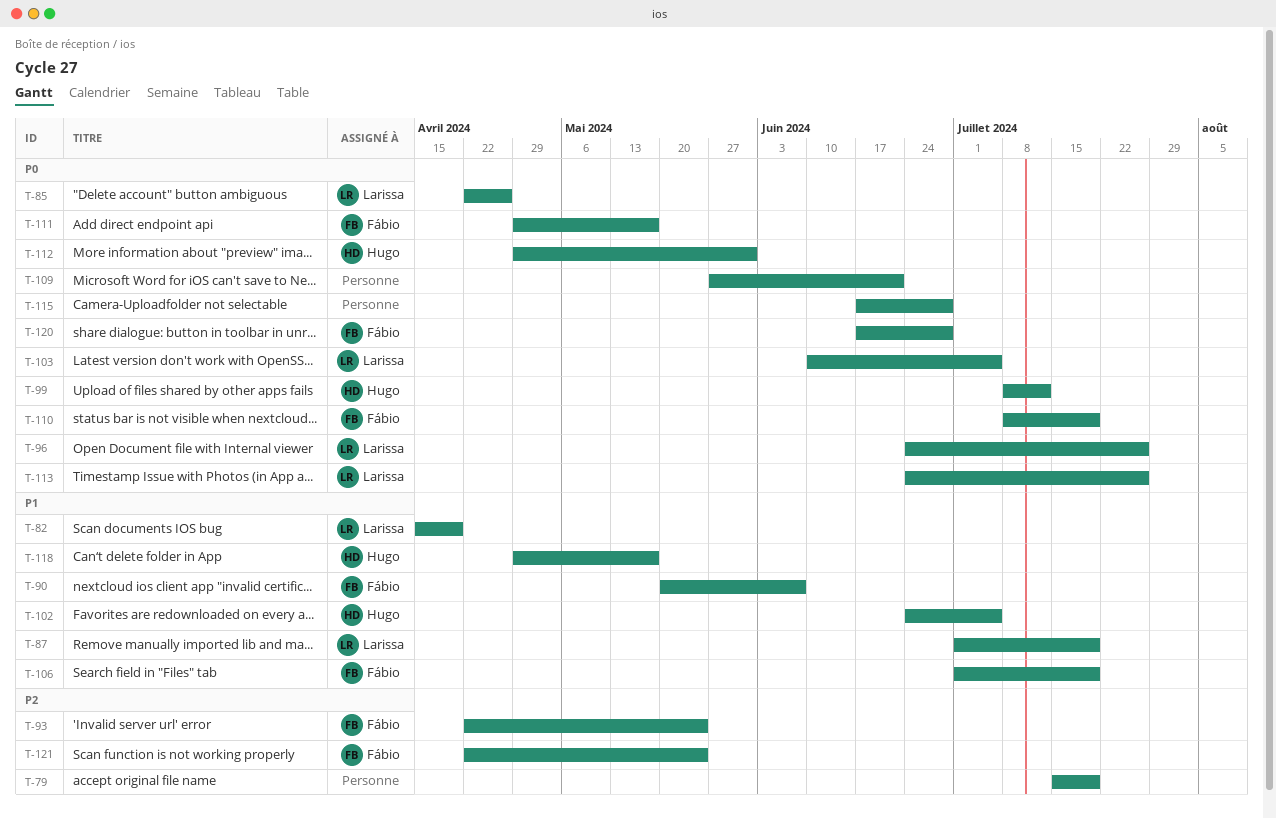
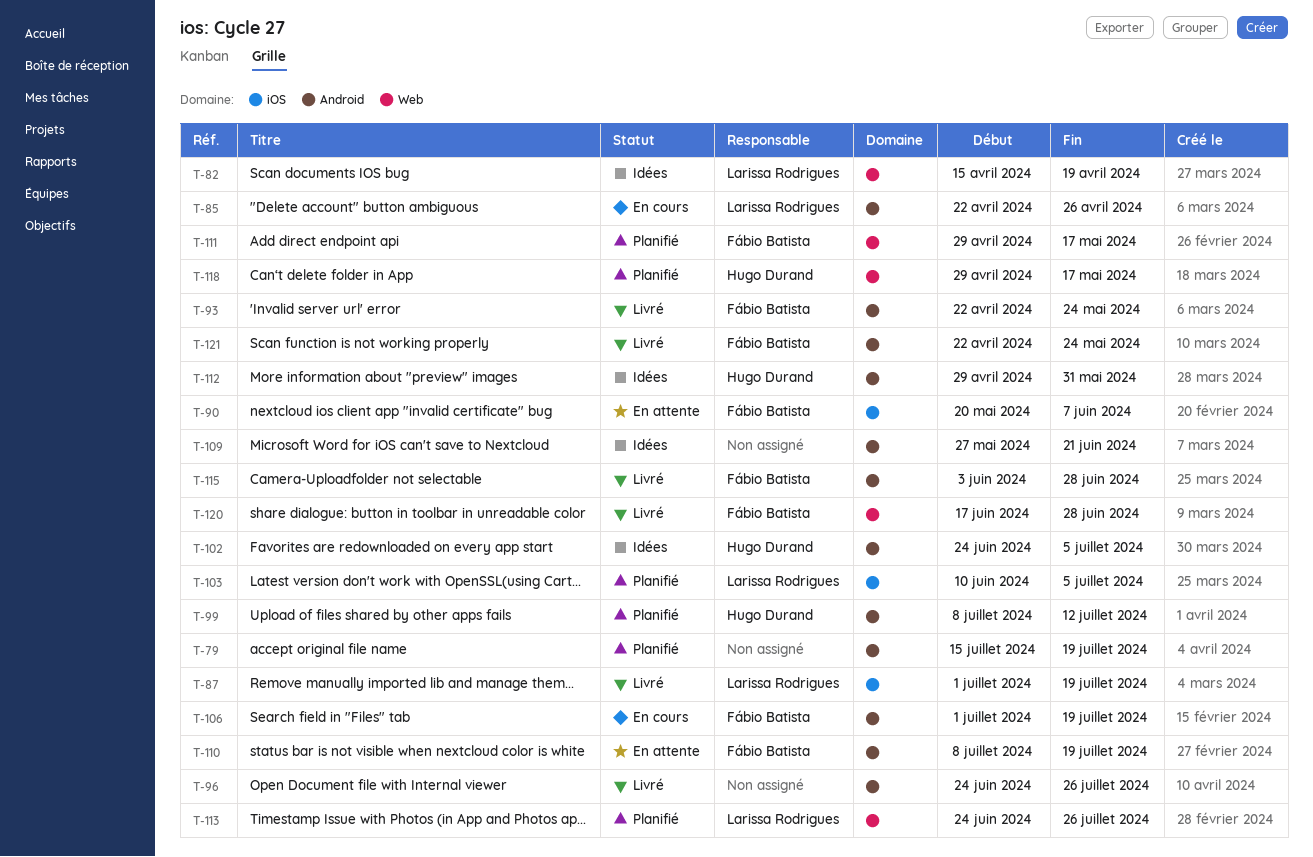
T-96, owner: Larissa Rodrigues -> none
T-115, owner: none -> Fábio Batista
T-115, start: Jun 17 -> Jun 3

